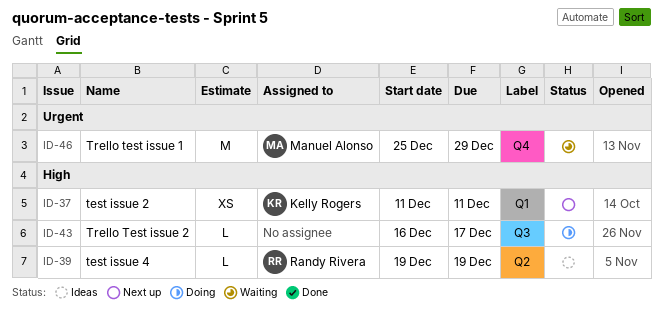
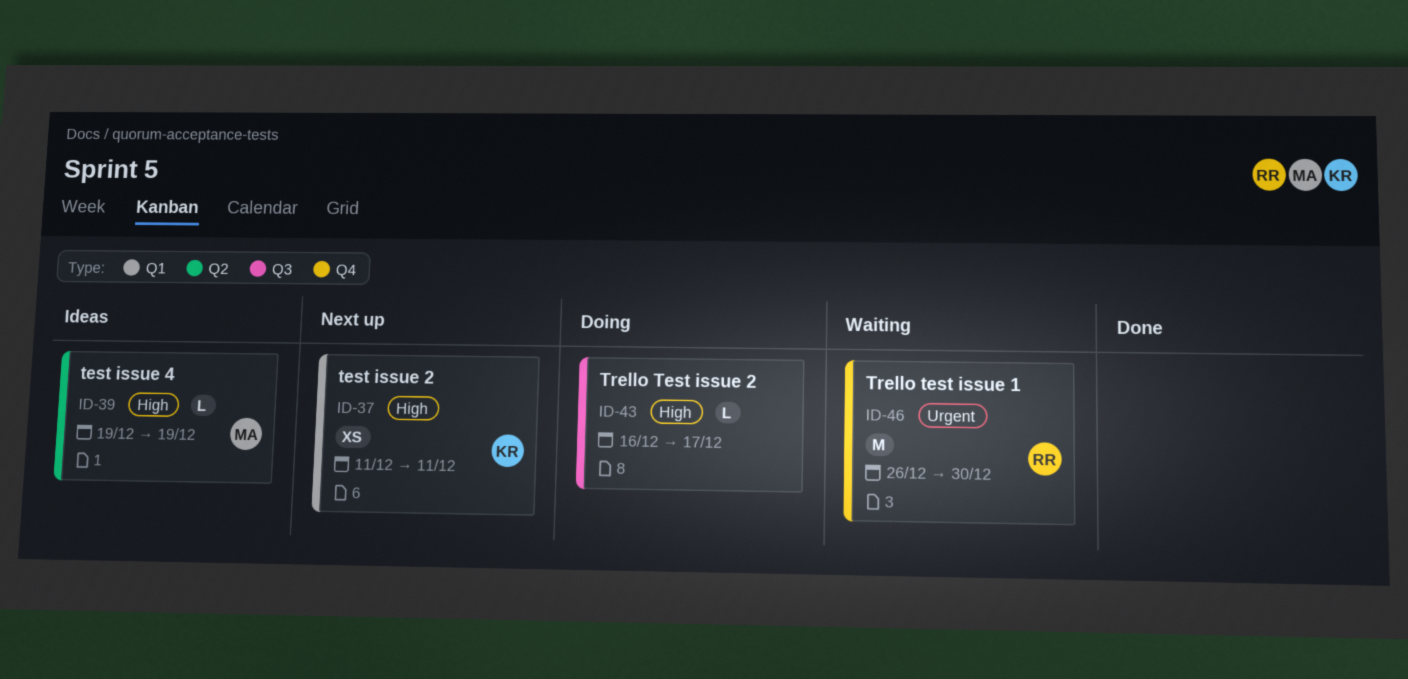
ID-39, owner: Randy Rivera -> Manuel Alonso
ID-46, owner: Manuel Alonso -> Randy Rivera
ID-46, start: Dec 25 -> Dec 26
ID-46, due: Dec 29 -> Dec 30

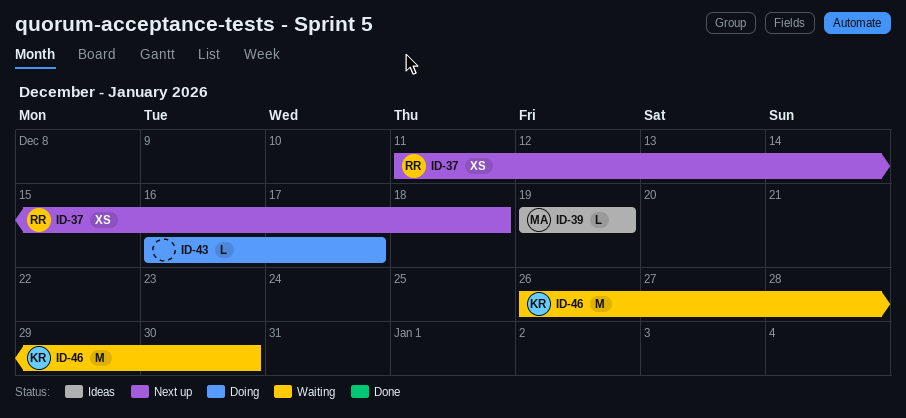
ID-37, owner: KR -> RR
ID-37, due: Dec 11 -> Dec 18
ID-46, owner: RR -> KR

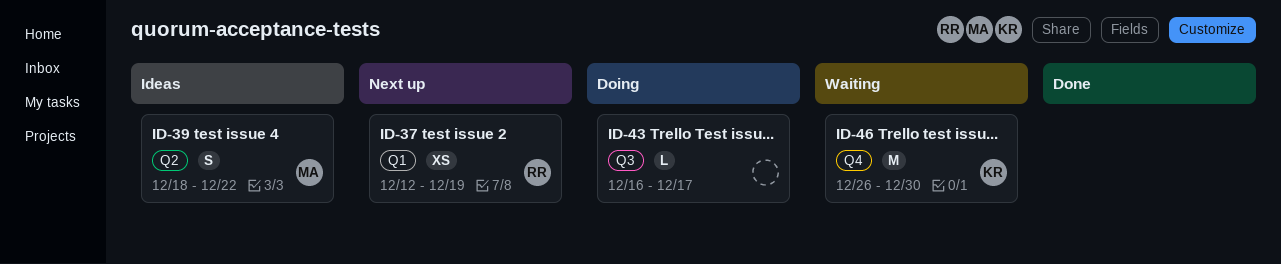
ID-37, start: Dec 11 -> Dec 12
ID-37, due: Dec 18 -> Dec 19
ID-39, estimate: L -> S
ID-39, start: Dec 19 -> Dec 18
ID-39, due: Dec 19 -> Dec 22

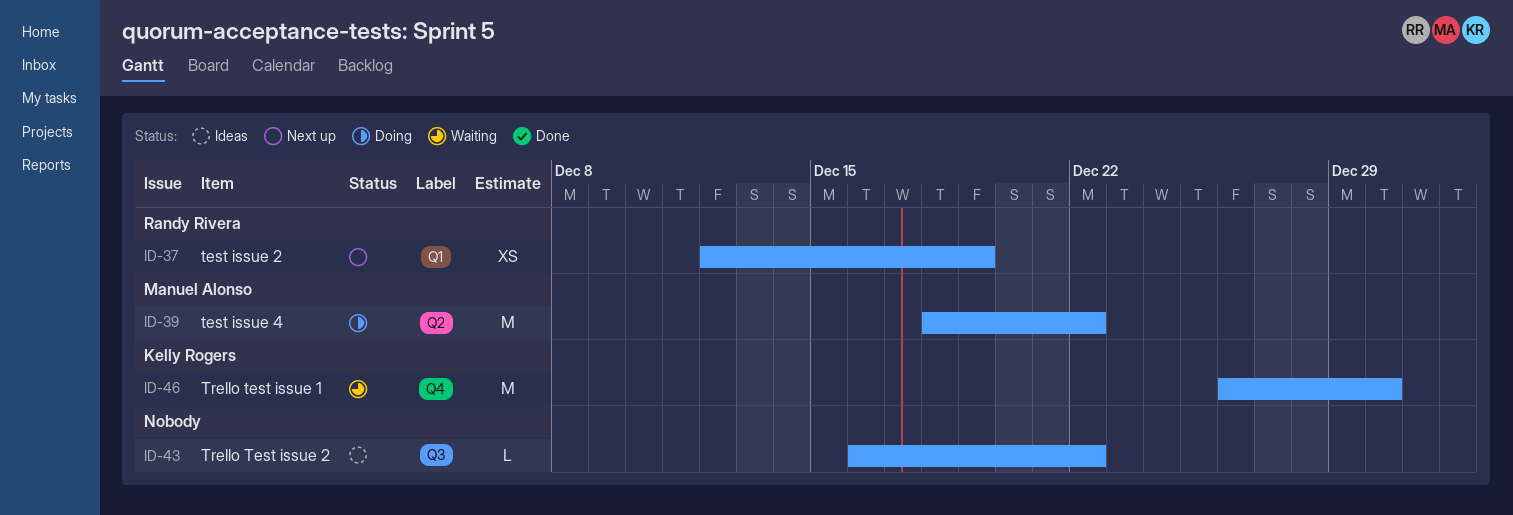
ID-39, status: Ideas -> Doing
ID-39, estimate: S -> M
ID-43, status: Doing -> Ideas
ID-43, due: Dec 17 -> Dec 22

